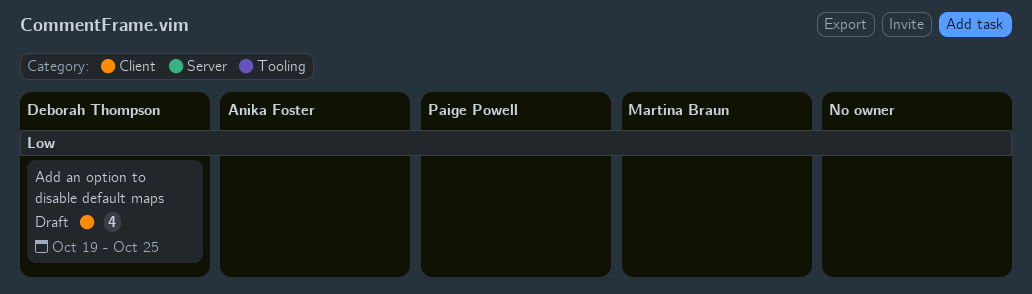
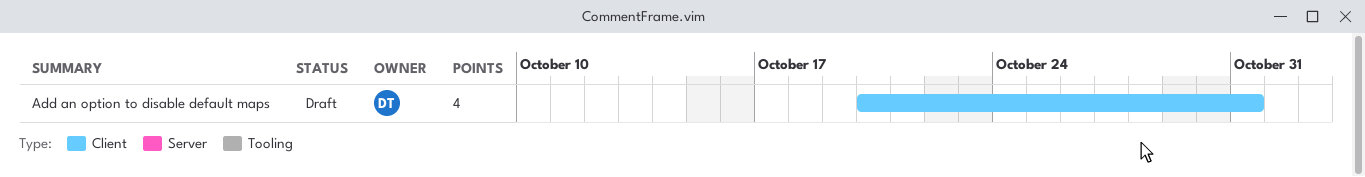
Add an option to disable default maps, start: Oct 19 -> Oct 20
Add an option to disable default maps, due: Oct 25 -> Oct 31

